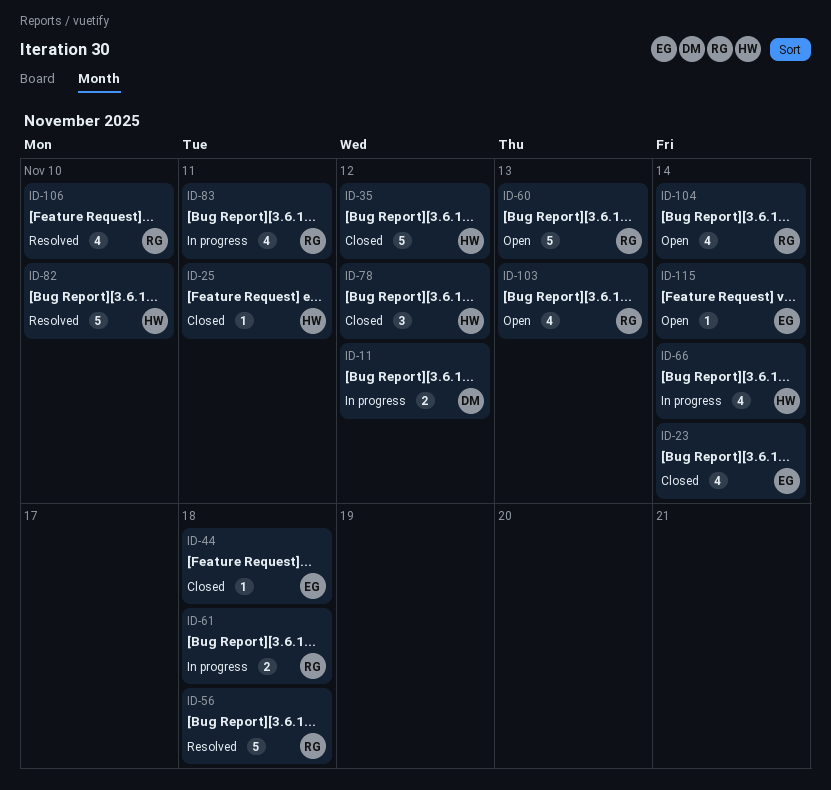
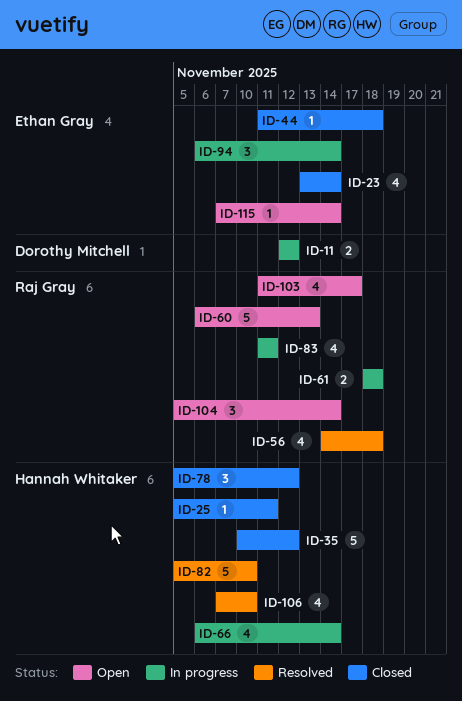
ID-56, estimate: 5 -> 4
ID-94: none -> present
ID-103, due: Nov 13 -> Nov 17
ID-104, estimate: 4 -> 3
ID-106, owner: Raj Gray -> Hannah Whitaker

